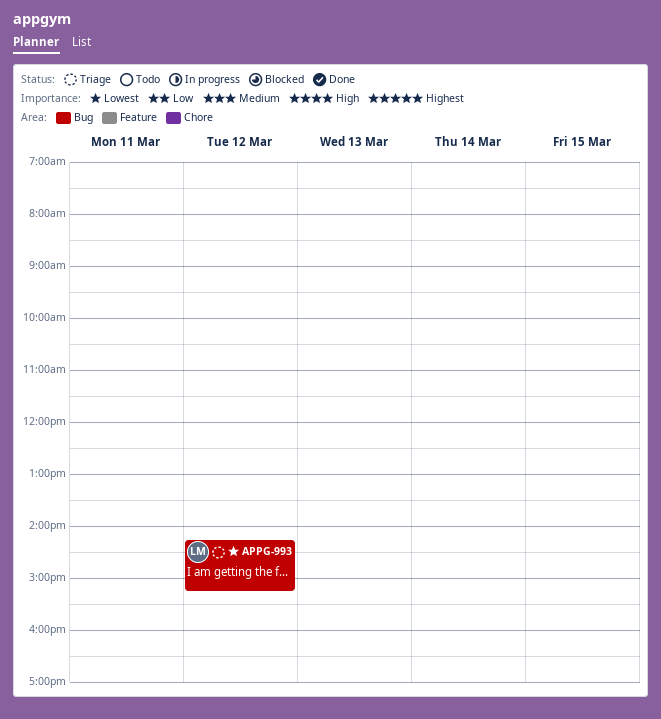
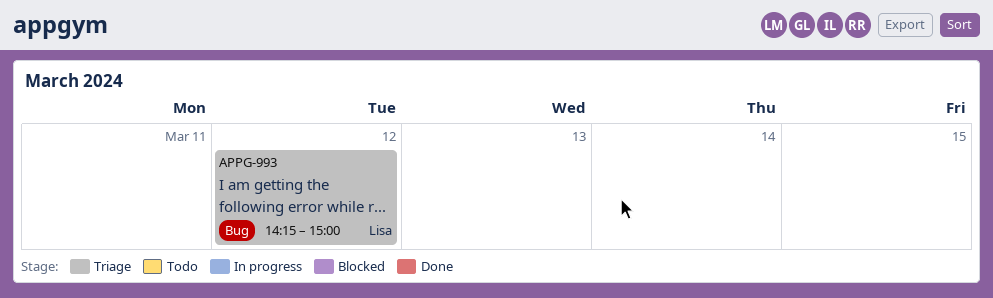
APPG-993, ends: 15:15 -> 15:00

